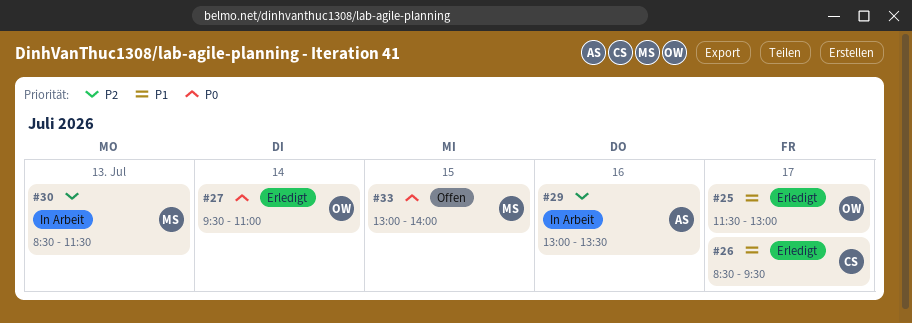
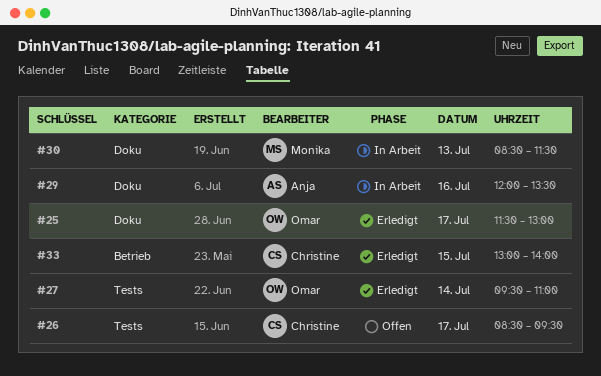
#26, status: Erledigt -> Offen
#29, begins: 13:00 -> 12:00
#33, status: Offen -> Erledigt
#33, owner: Monika -> Christine

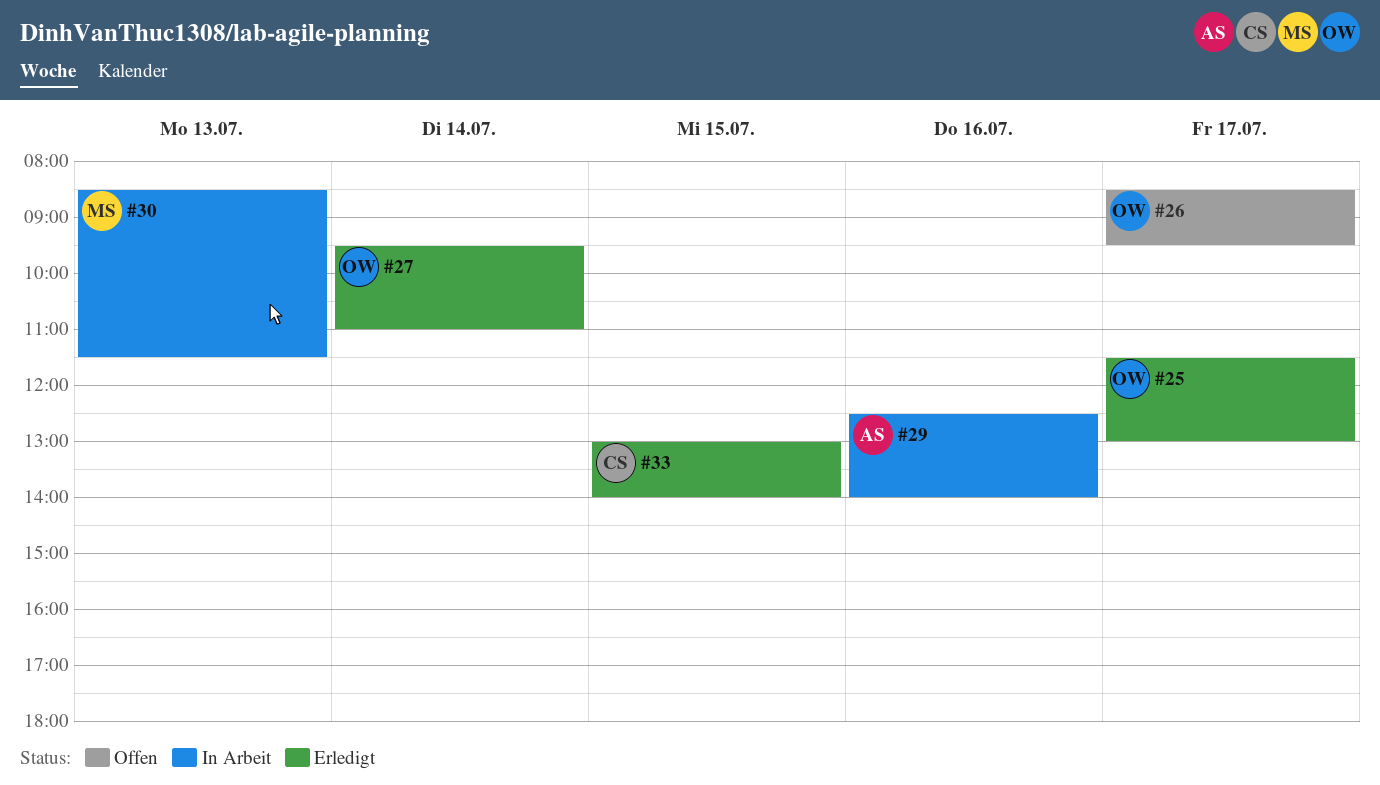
#26, owner: Christine -> Omar
#29, begins: 12:00 -> 12:30
#29, ends: 13:30 -> 14:00

